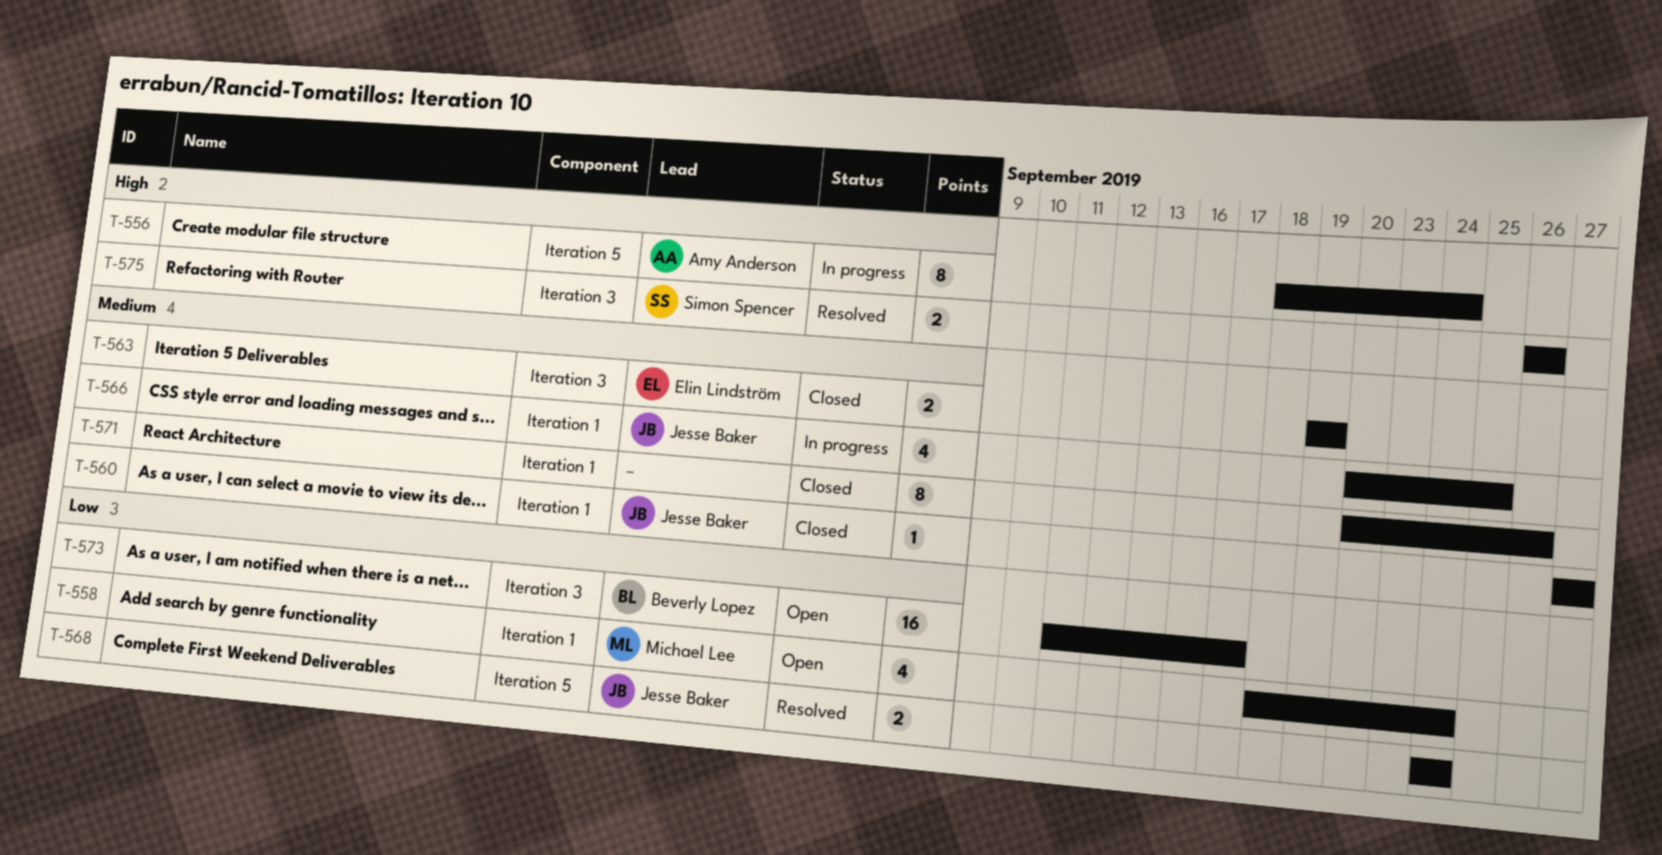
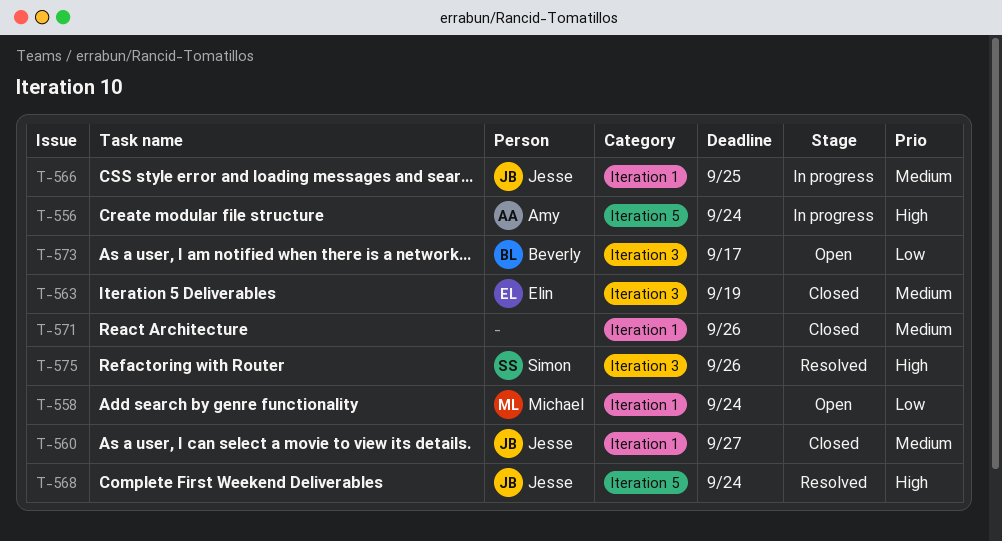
T-568, priority: Low -> High

